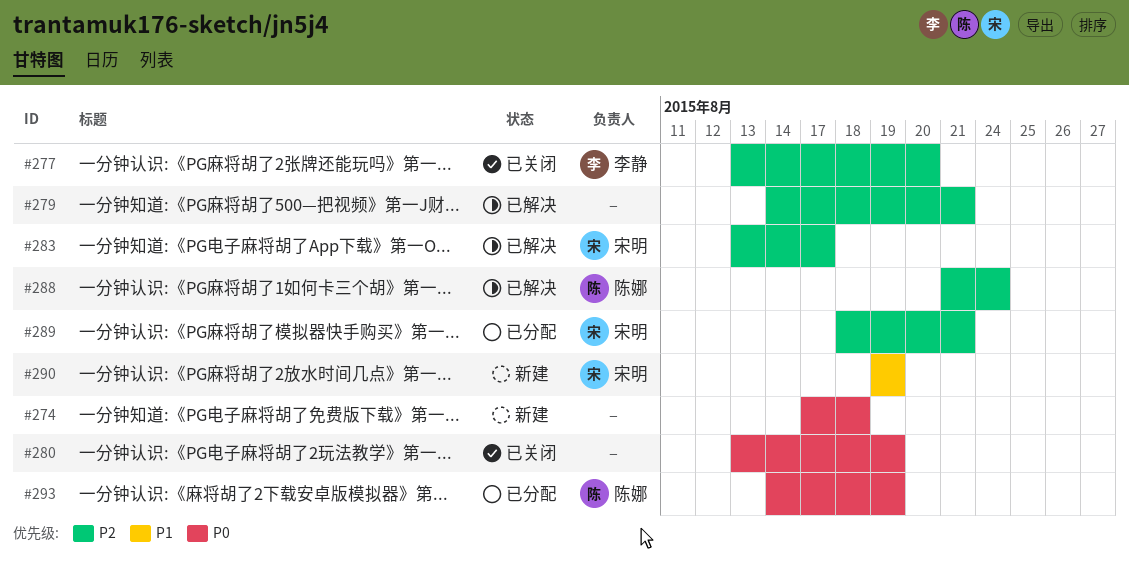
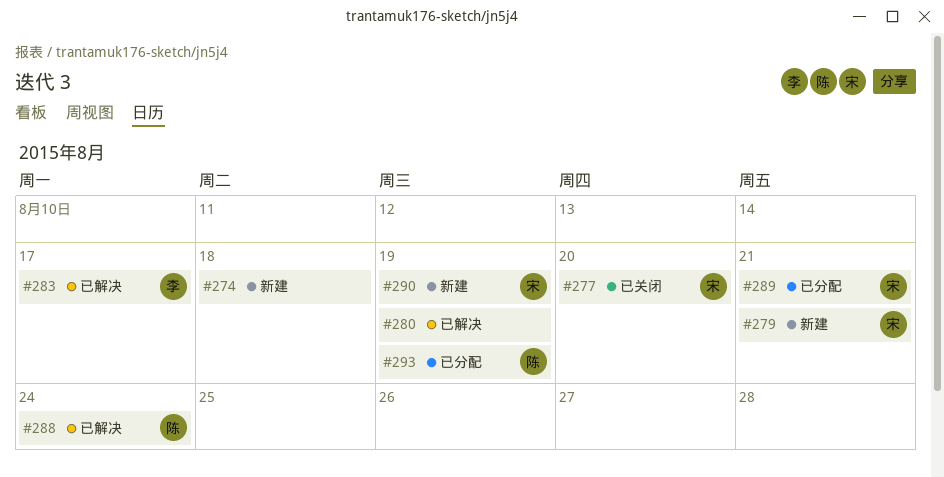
#277, owner: 李静 -> 宋明
#279, status: 已解决 -> 新建
#279, owner: none -> 宋明
#280, status: 已关闭 -> 已解决
#283, owner: 宋明 -> 李静

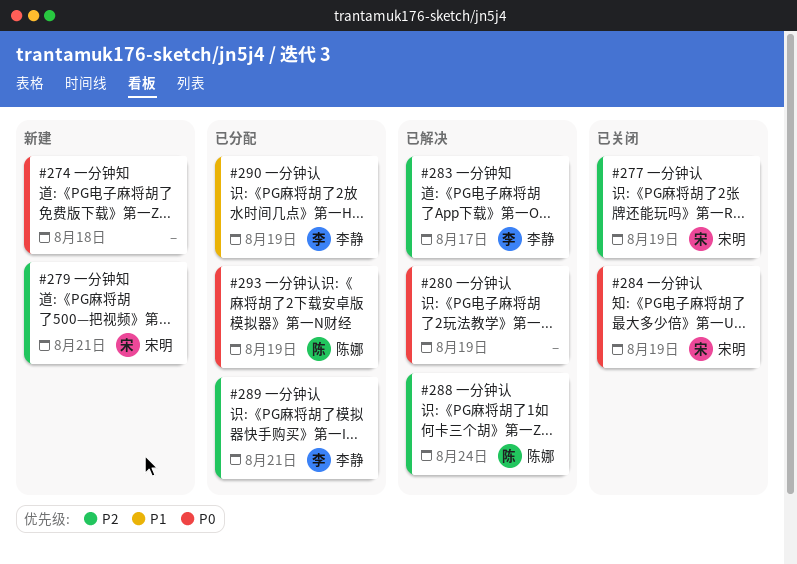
#277, due: Aug 20 -> Aug 19
#284: none -> present
#289, owner: 宋明 -> 李静
#290, status: 新建 -> 已分配
#290, owner: 宋明 -> 李静

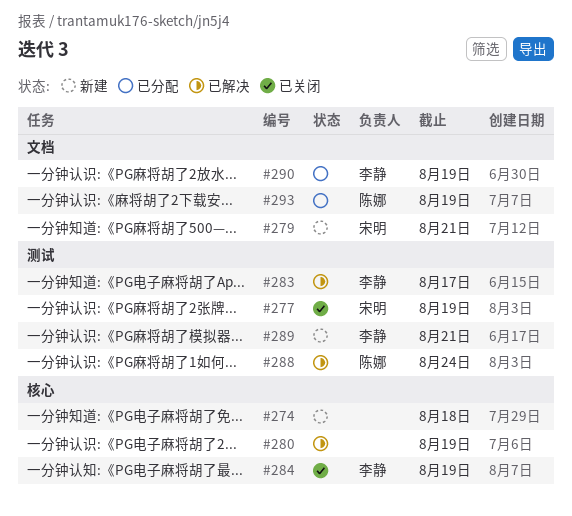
#284, owner: 宋明 -> 李静
#289, status: 已分配 -> 新建

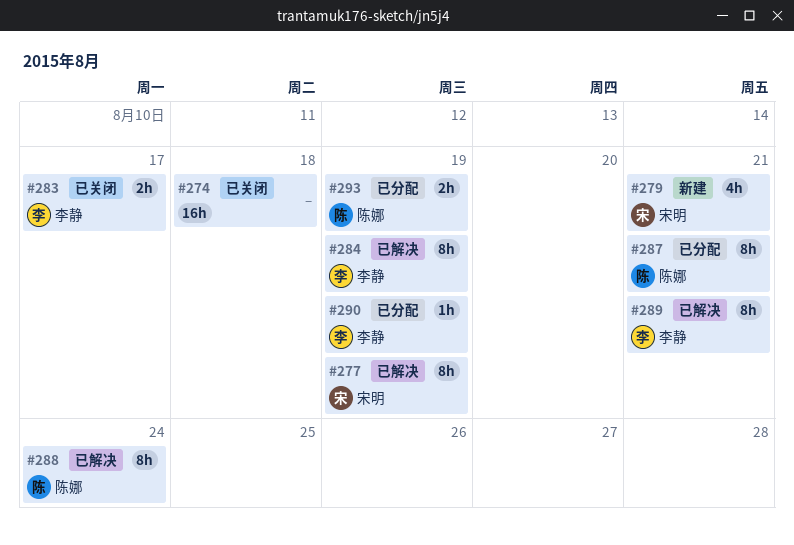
#274, status: 新建 -> 已关闭
#277, status: 已关闭 -> 已解决
#280: present -> none
#283, status: 已解决 -> 已关闭
#284, status: 已关闭 -> 已解决
#287: none -> present
#289, status: 新建 -> 已解决

